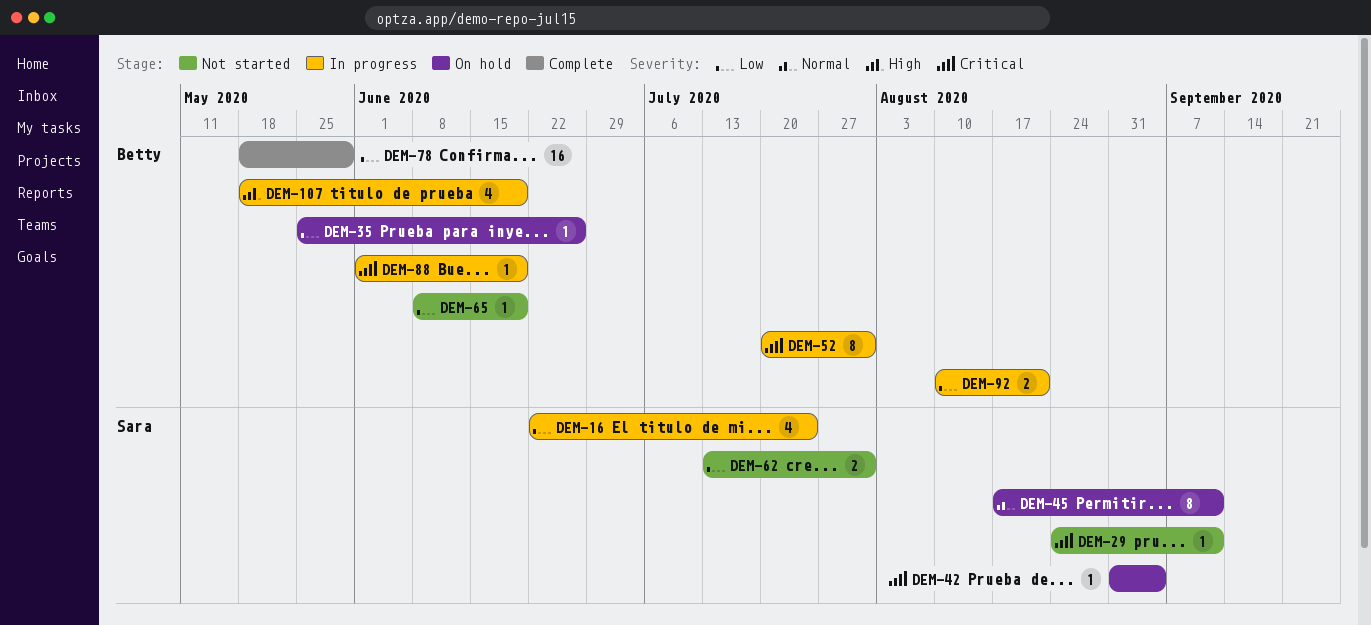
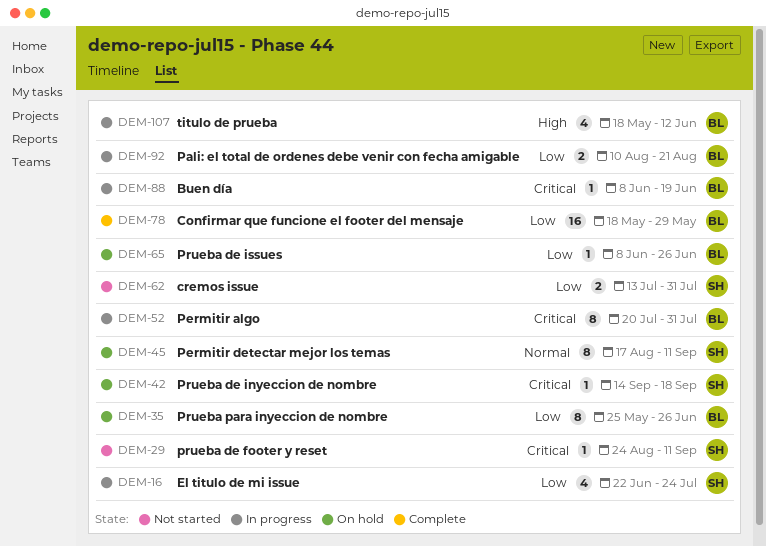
DEM-35, estimate: 1 -> 8
DEM-42, start: Aug 31 -> Sep 14
DEM-42, due: Sep 4 -> Sep 18
DEM-65, status: Not started -> On hold
DEM-65, due: Jun 19 -> Jun 26
DEM-88, start: Jun 1 -> Jun 8
DEM-107, due: Jun 19 -> Jun 12

